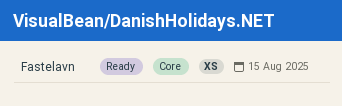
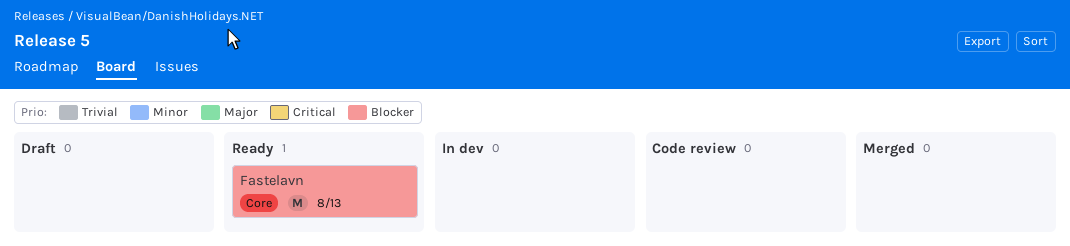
Fastelavn, estimate: XS -> M
Fastelavn, due: Aug 15 -> Aug 13

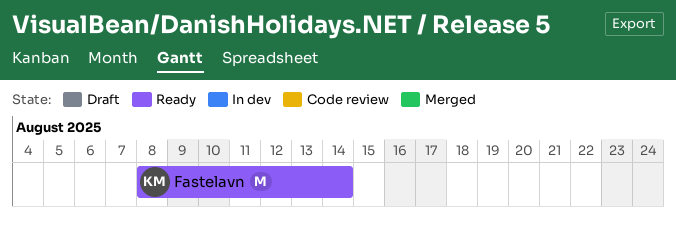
Fastelavn, due: Aug 13 -> Aug 14

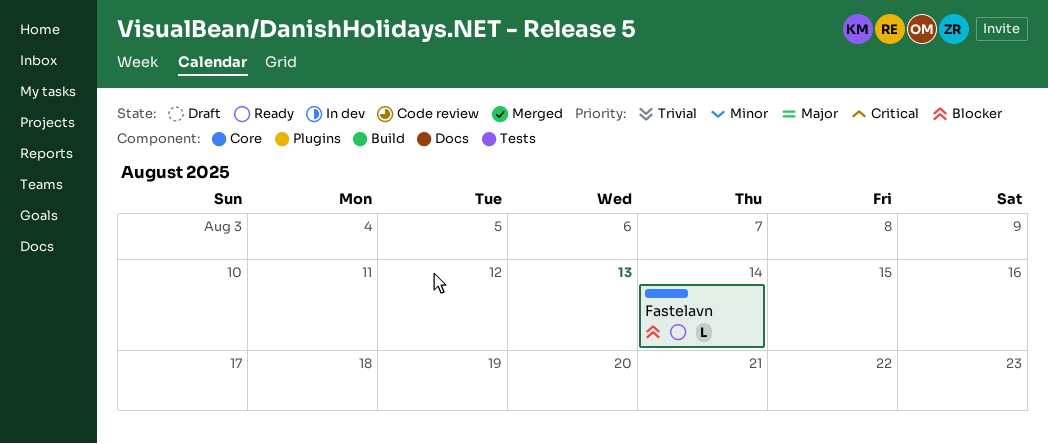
Fastelavn, estimate: M -> L

